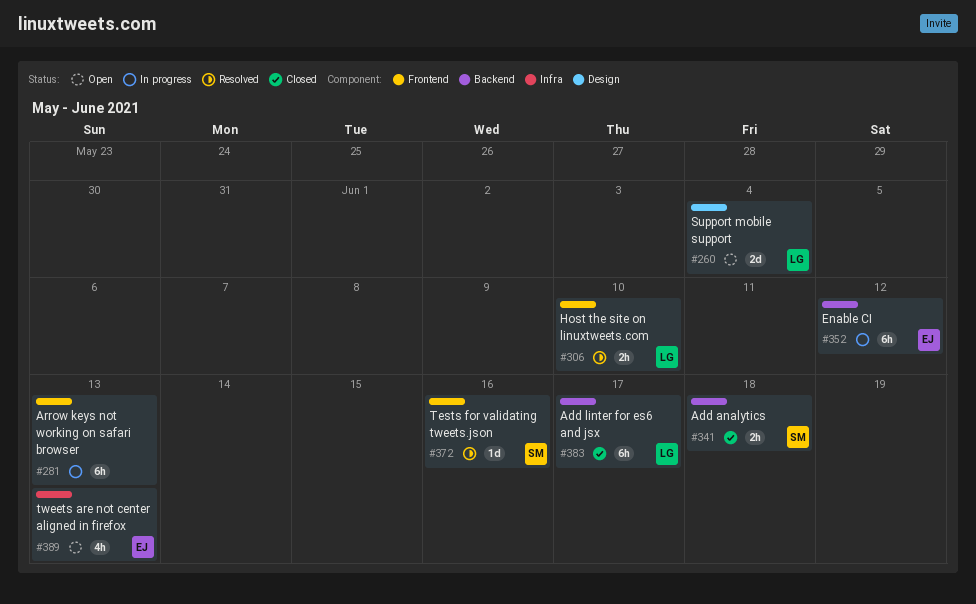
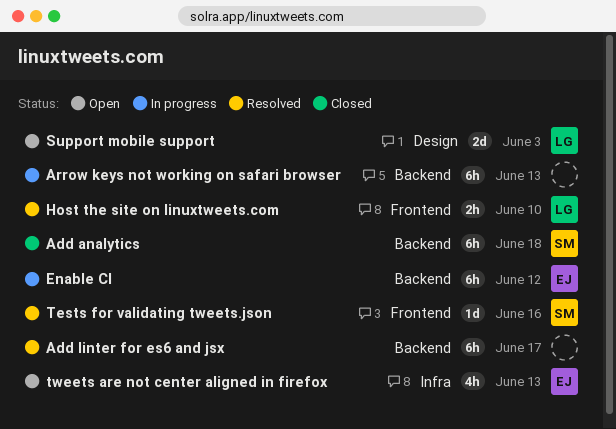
Add analytics, estimate: 2h -> 6h
Add linter for es6 and jsx, status: Closed -> Resolved
Add linter for es6 and jsx, owner: LG -> none
Arrow keys not working on safari browser, label: Frontend -> Backend
Support mobile support, due: Jun 4 -> Jun 3

